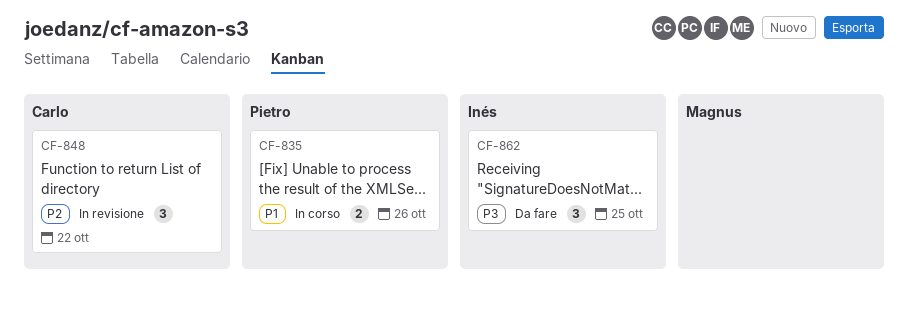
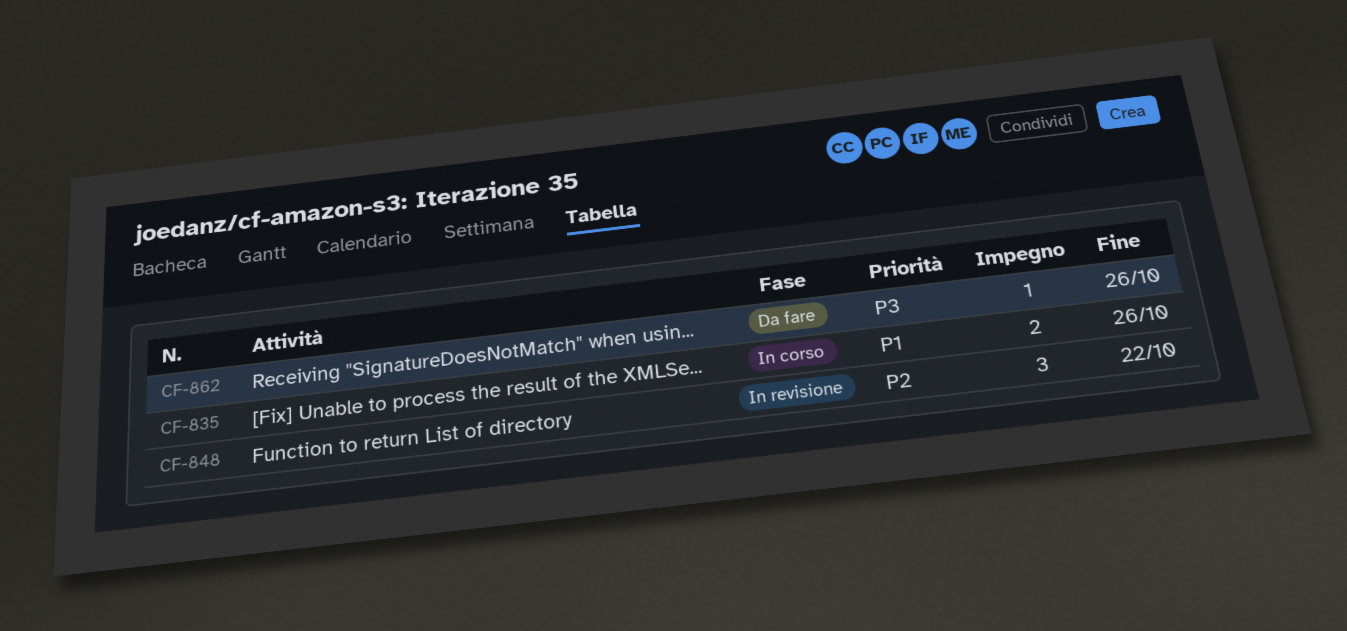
CF-862, estimate: 3 -> 1
CF-862, due: Oct 25 -> Oct 26

